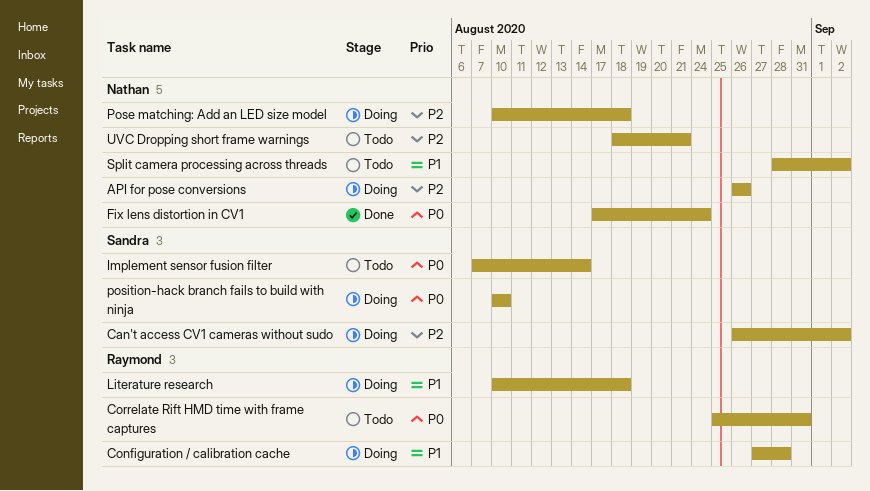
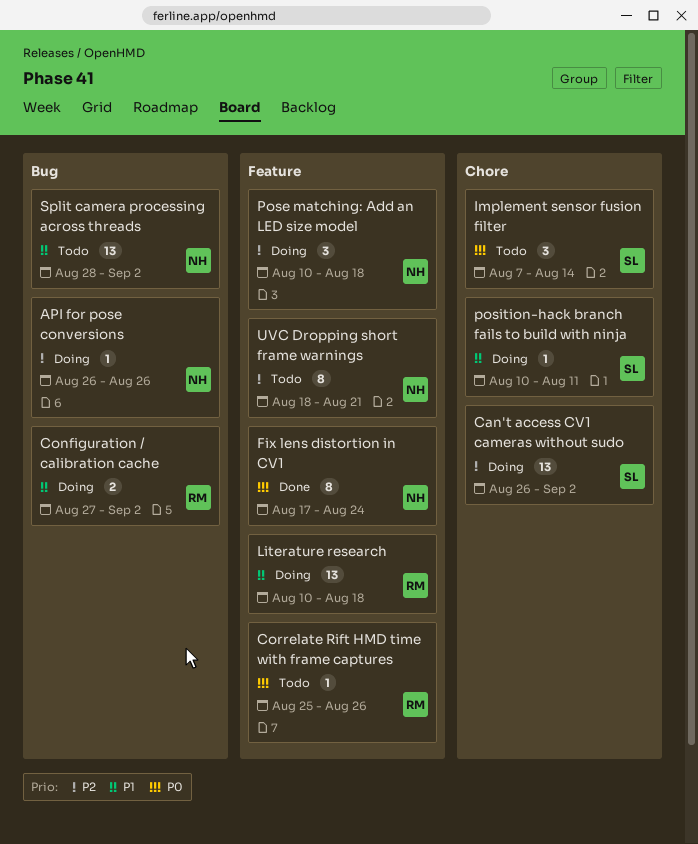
Configuration / calibration cache, due: Aug 28 -> Sep 2
Correlate Rift HMD time with frame captures, due: Aug 31 -> Aug 26
position-hack branch fails to build with ninja, priority: P0 -> P1
position-hack branch fails to build with ninja, due: Aug 10 -> Aug 11

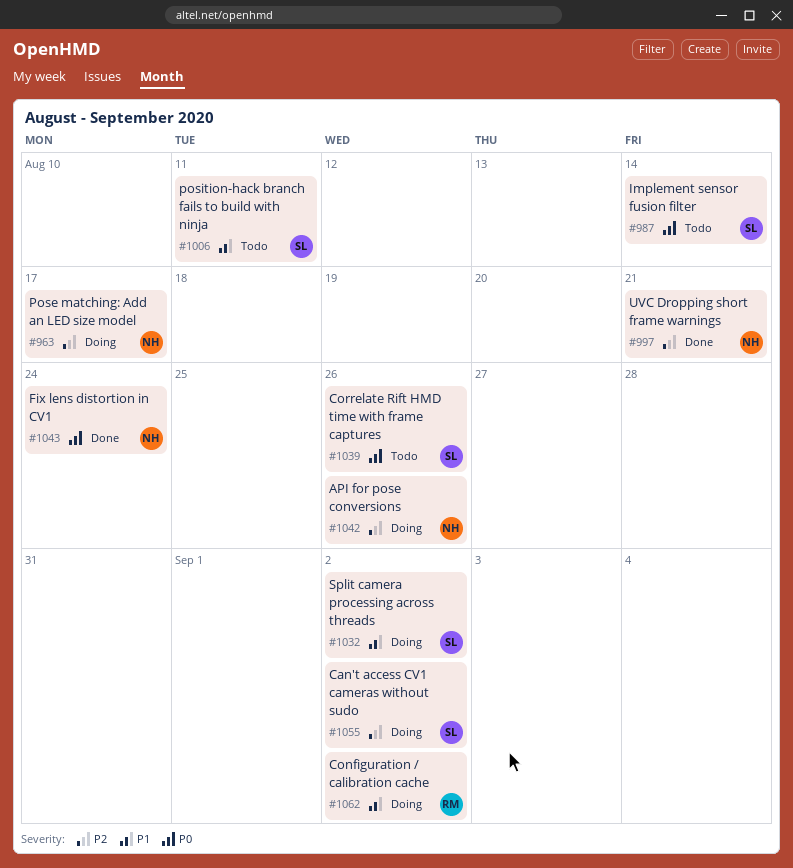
Correlate Rift HMD time with frame captures, owner: RM -> SL
Literature research: present -> none
Pose matching: Add an LED size model, due: Aug 18 -> Aug 17
position-hack branch fails to build with ninja, status: Doing -> Todo
Split camera processing across threads, status: Todo -> Doing
Split camera processing across threads, owner: NH -> SL
UVC Dropping short frame warnings, status: Todo -> Done

